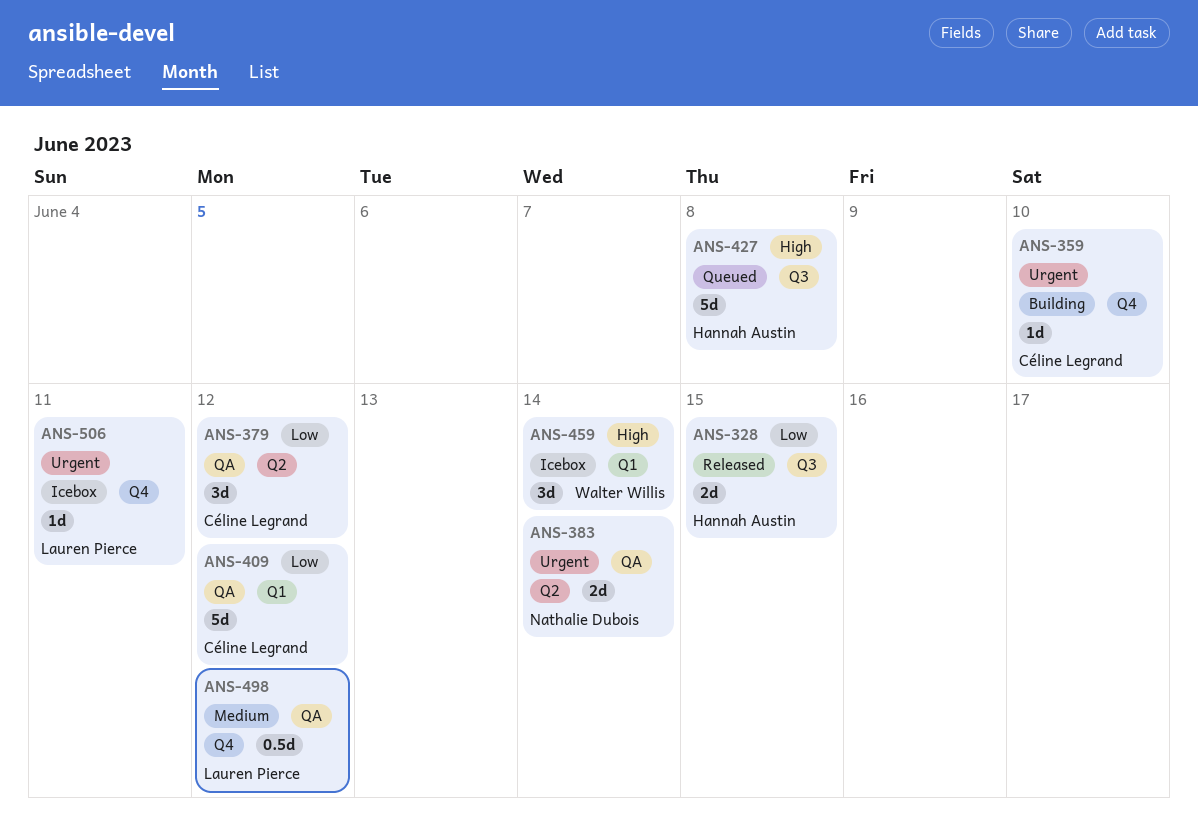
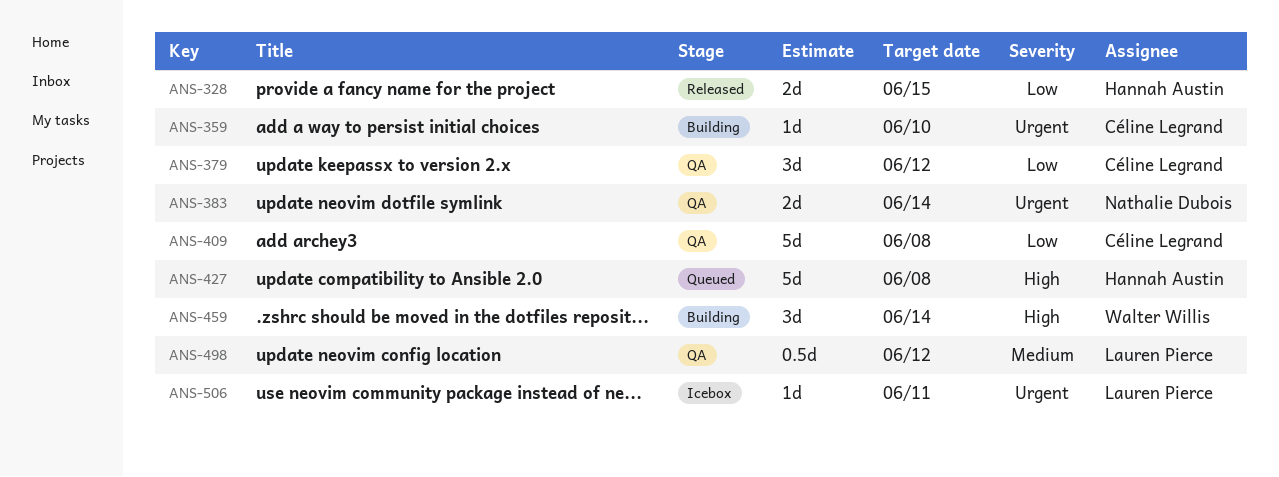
ANS-409, due: Jun 12 -> Jun 8
ANS-459, status: Icebox -> Building

